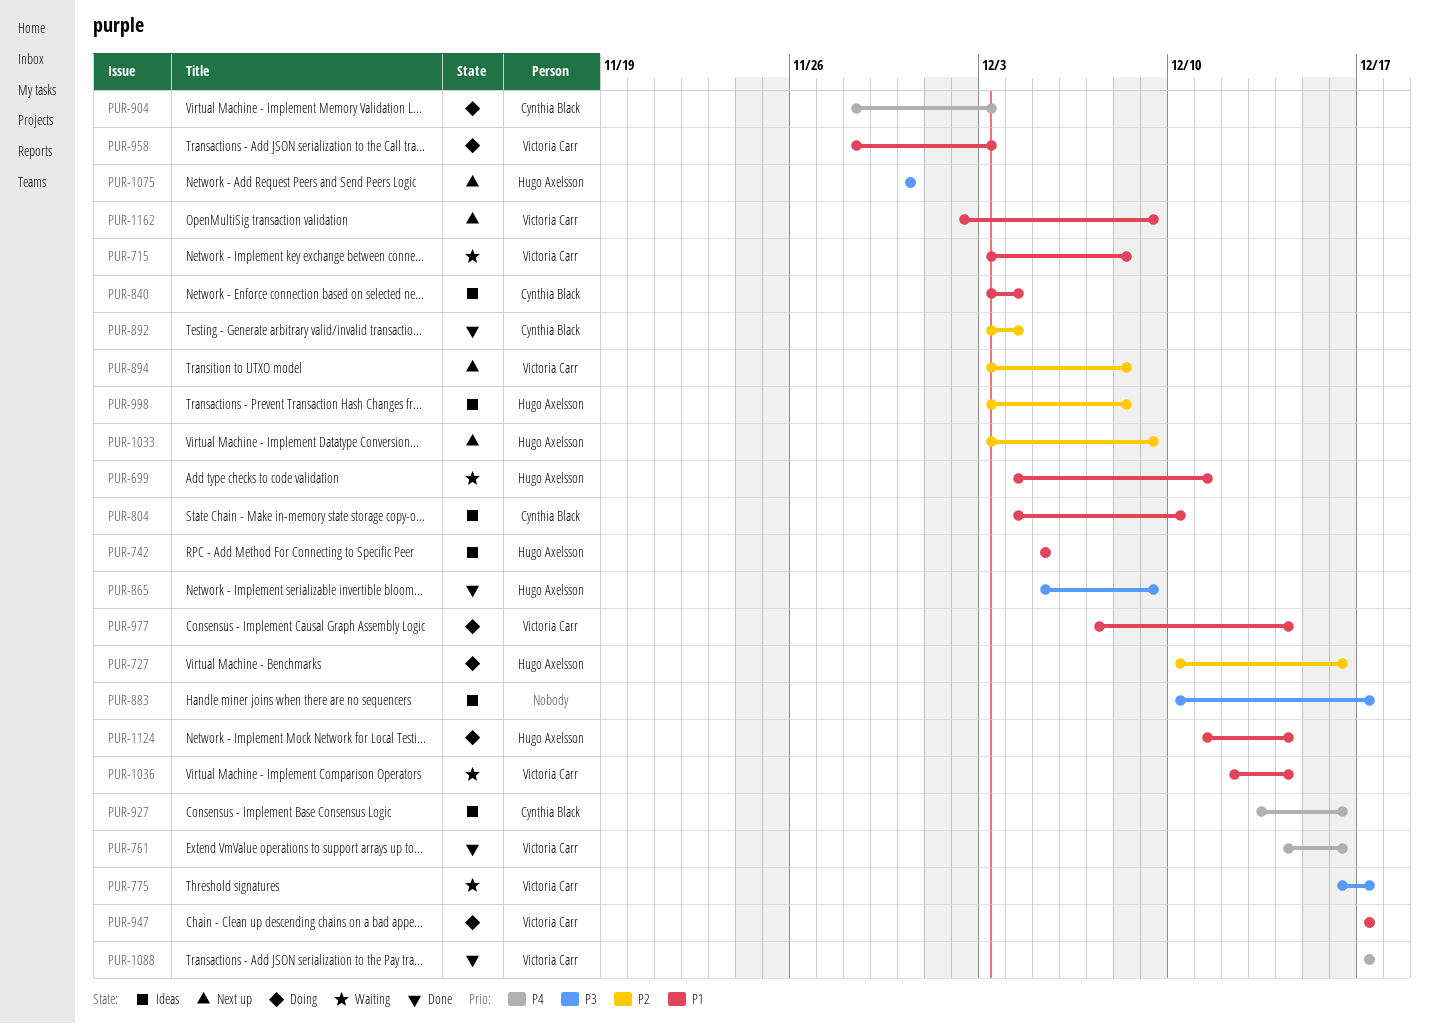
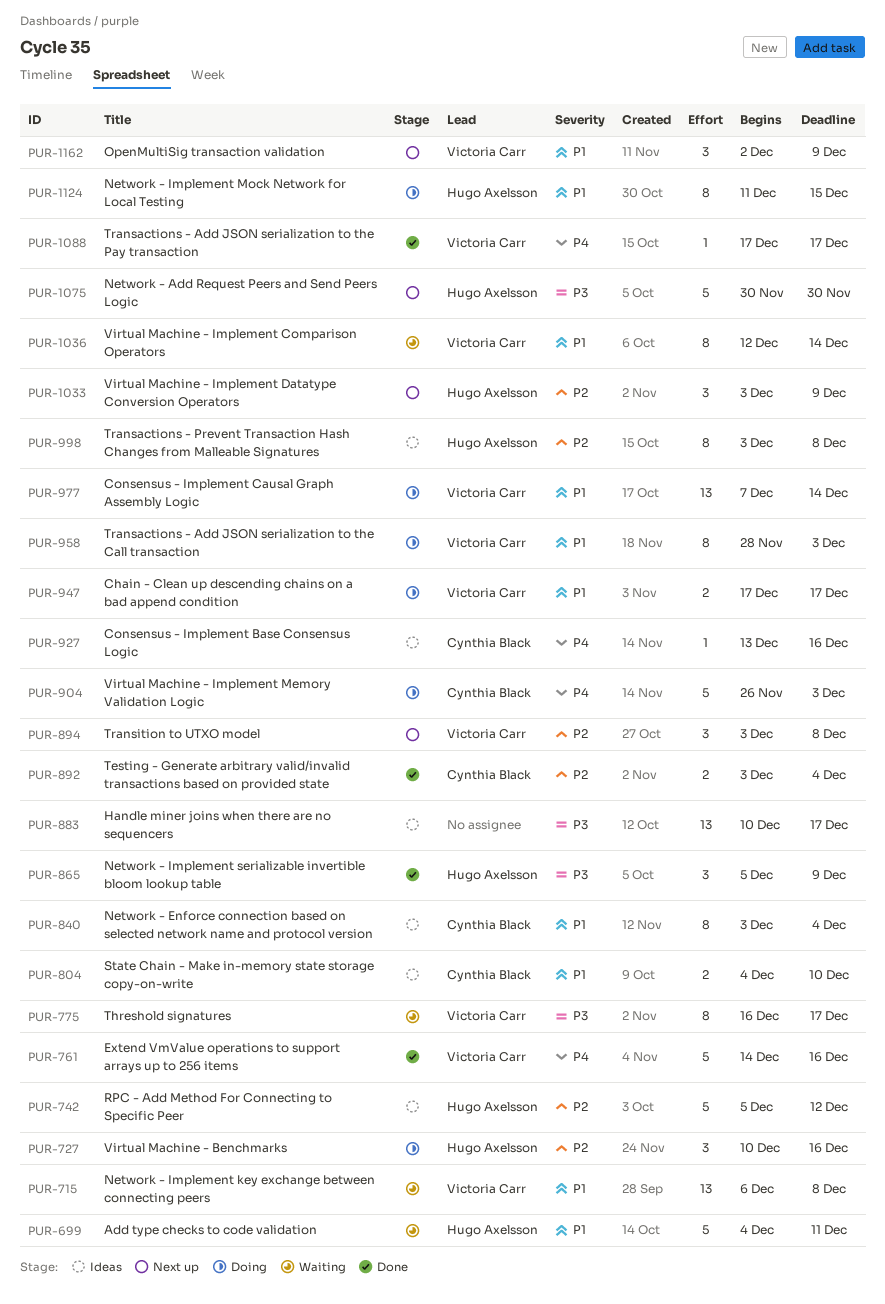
PUR-715, start: Dec 3 -> Dec 6
PUR-742, priority: P1 -> P2
PUR-742, due: Dec 5 -> Dec 12
PUR-904, start: Nov 28 -> Nov 26
PUR-1124, due: Dec 14 -> Dec 15

